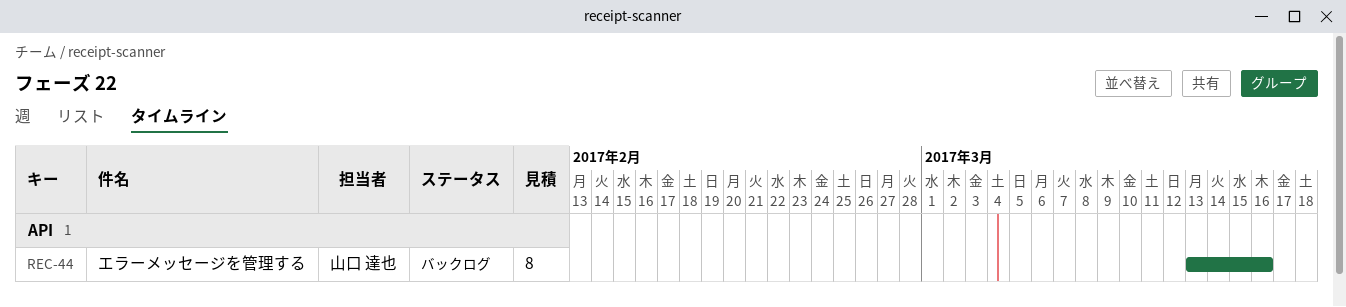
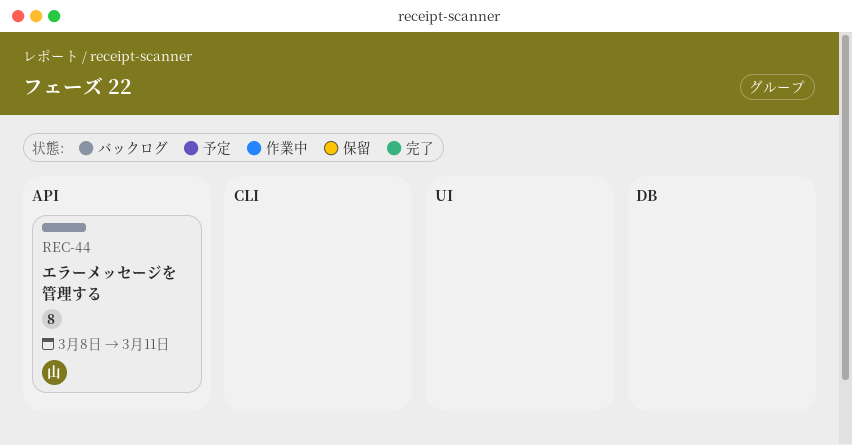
REC-44, start: Mar 13 -> Mar 8
REC-44, due: Mar 16 -> Mar 11

